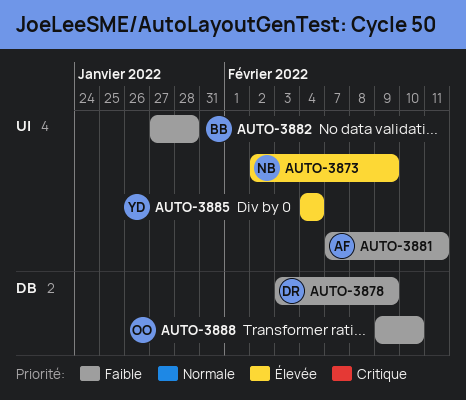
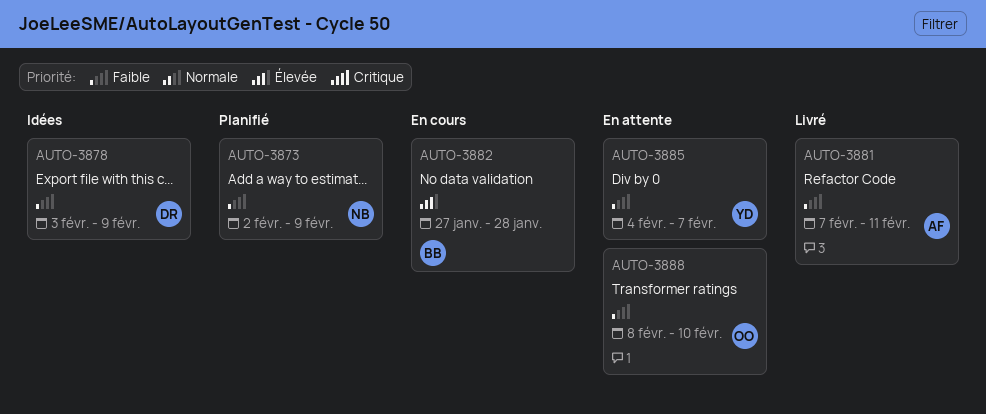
AUTO-3873, priority: Élevée -> Faible
AUTO-3882, priority: Faible -> Élevée
AUTO-3885, priority: Élevée -> Faible
AUTO-3885, due: Feb 4 -> Feb 7
AUTO-3888, start: Feb 9 -> Feb 8

